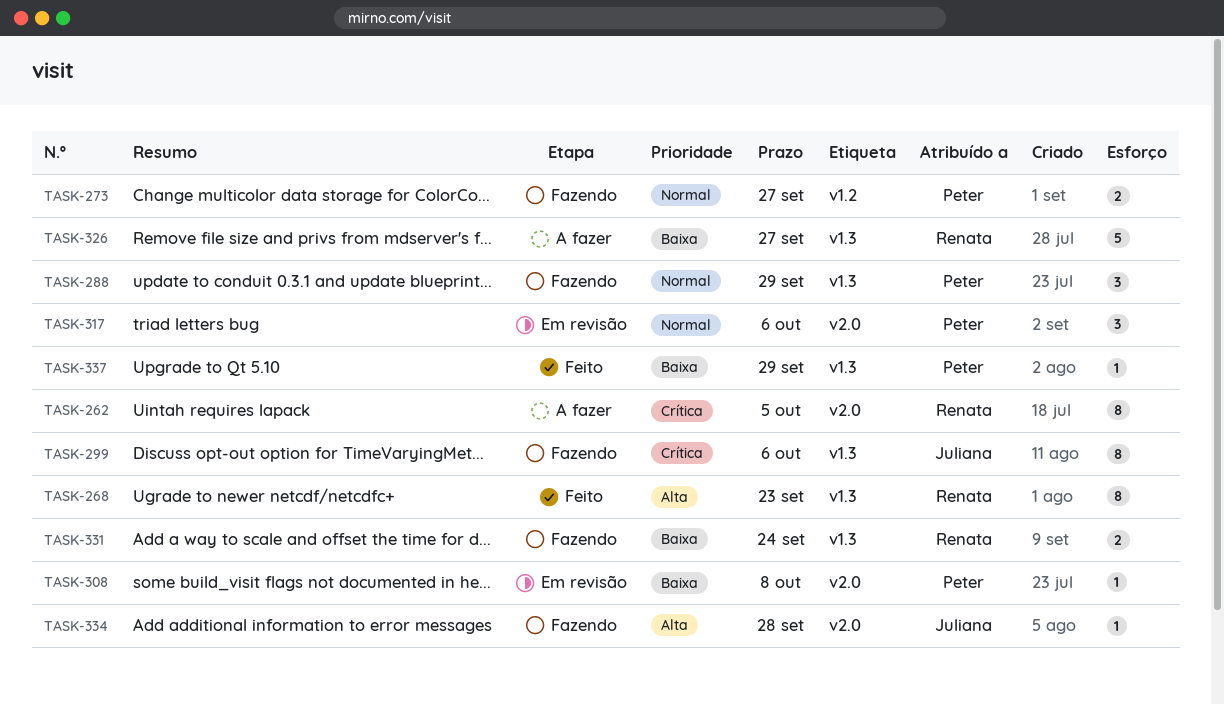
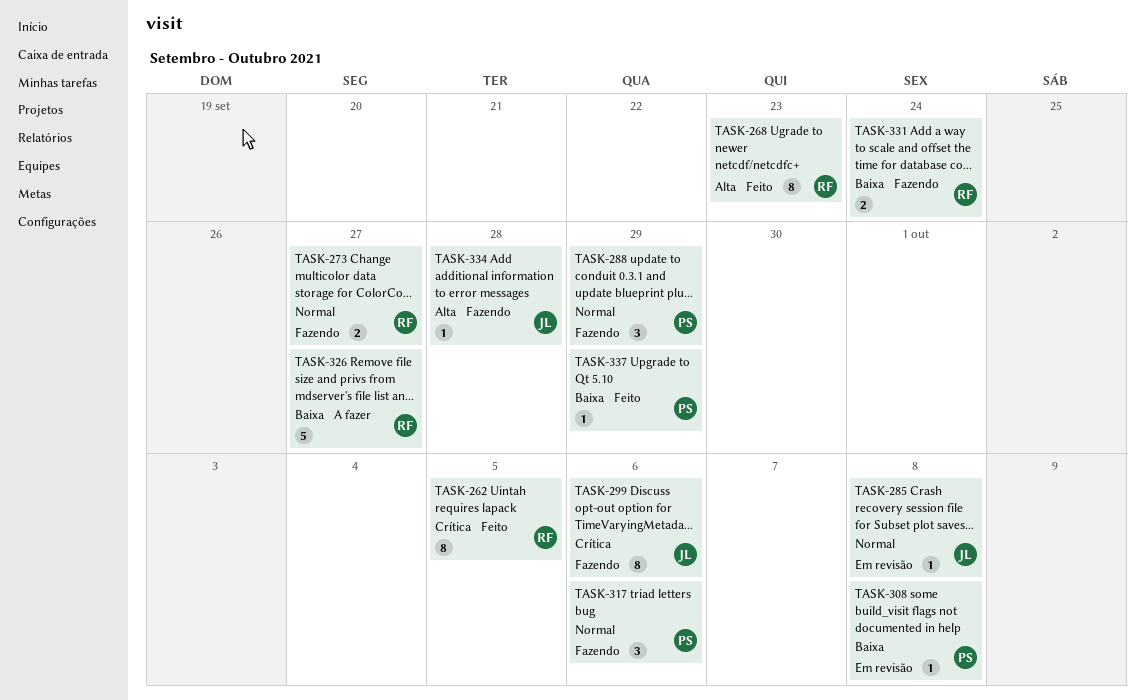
TASK-262, status: A fazer -> Feito
TASK-273, owner: Peter -> Renata
TASK-285: none -> present
TASK-317, status: Em revisão -> Fazendo

